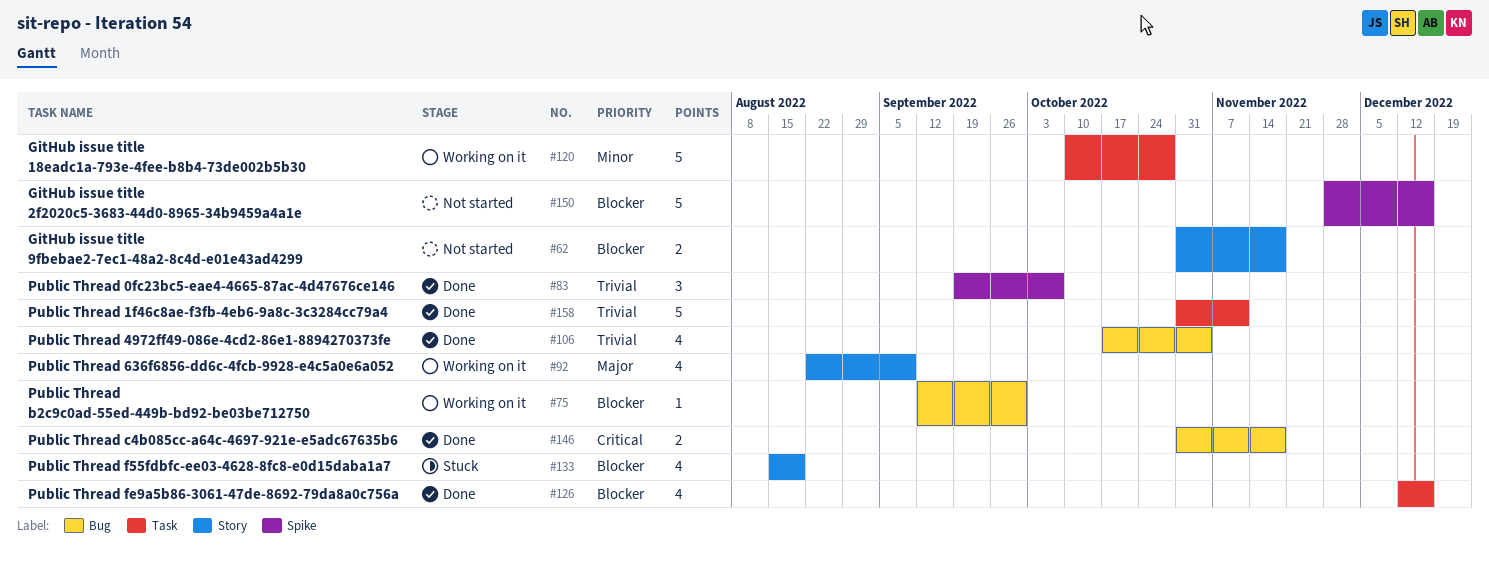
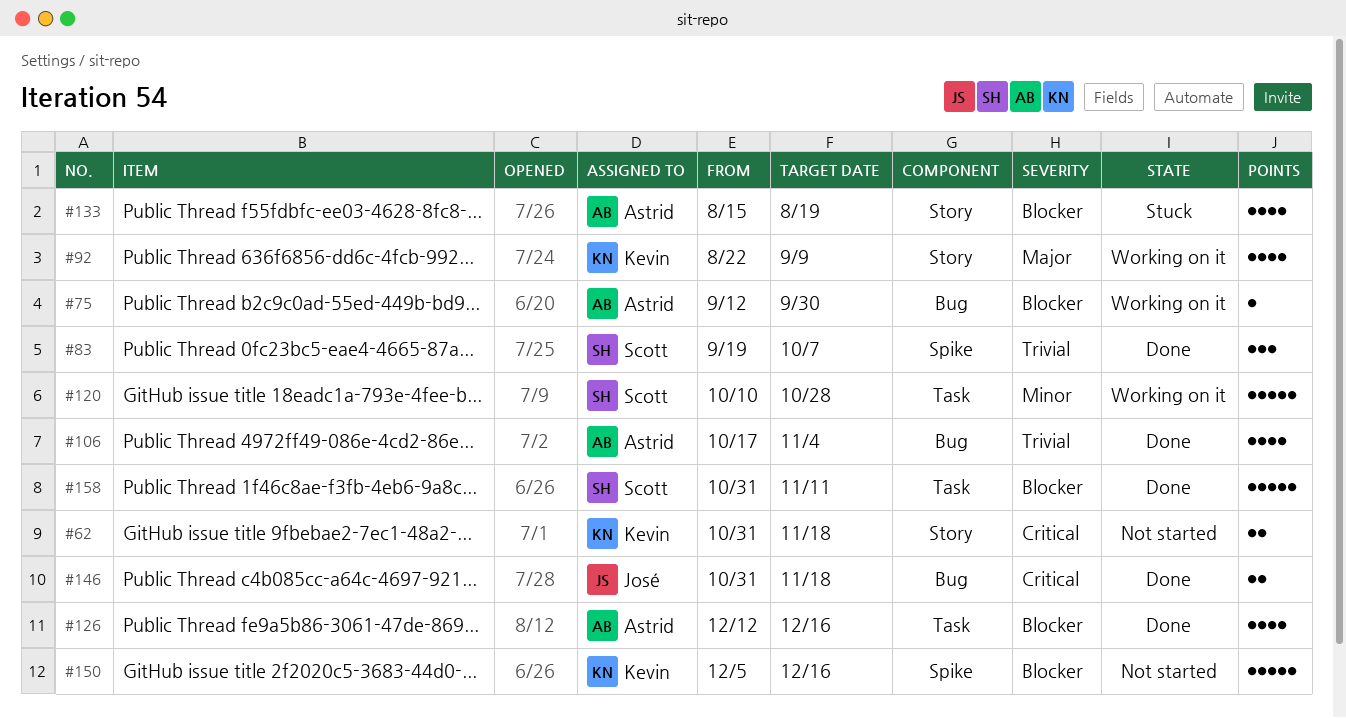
#62, priority: Blocker -> Critical
#150, start: Nov 28 -> Dec 5
#158, priority: Trivial -> Blocker

